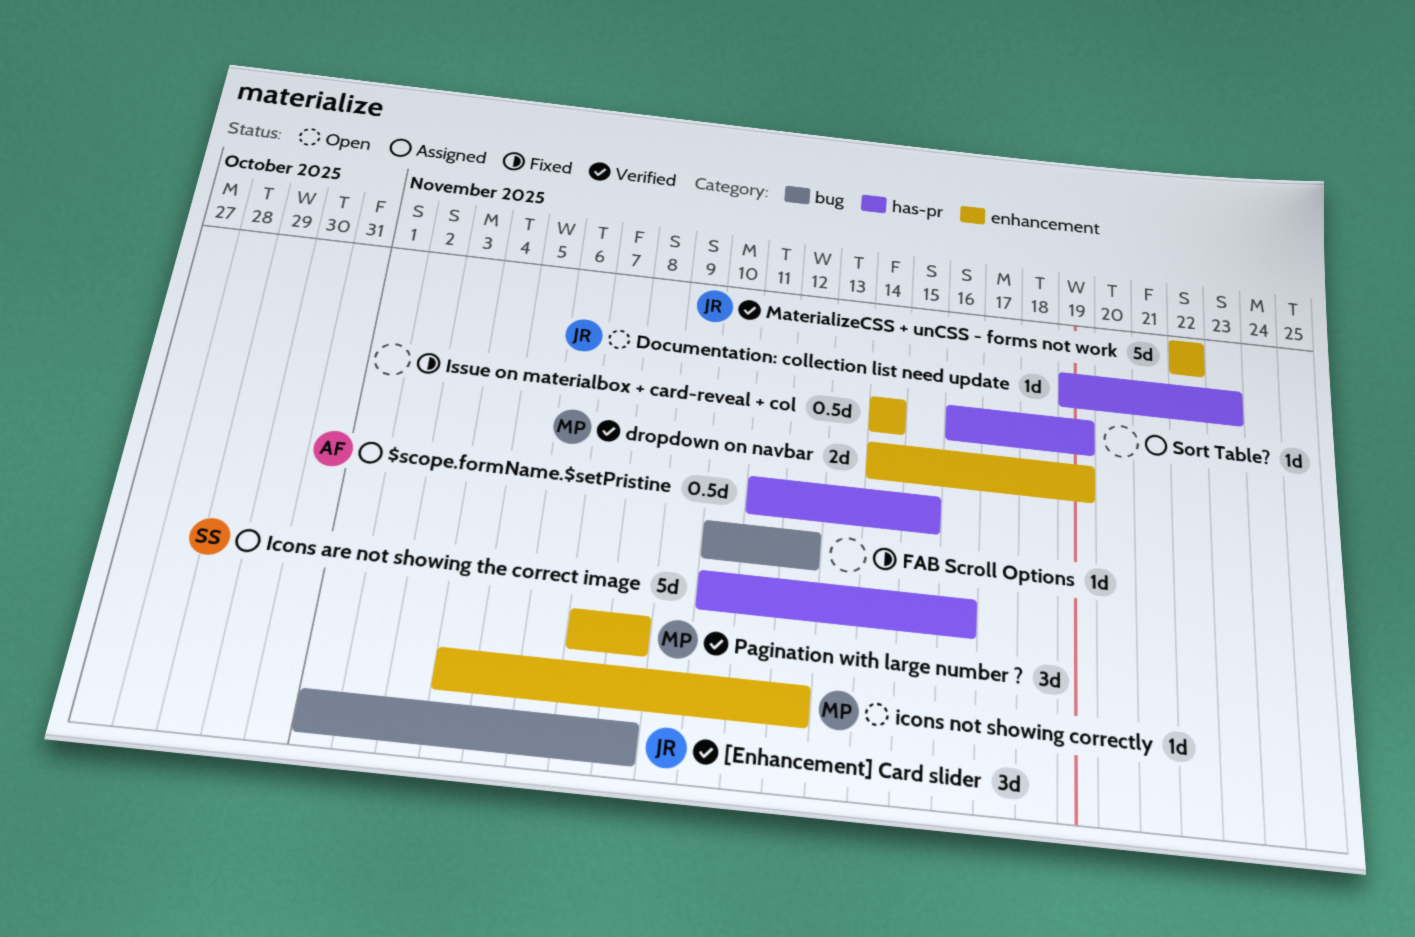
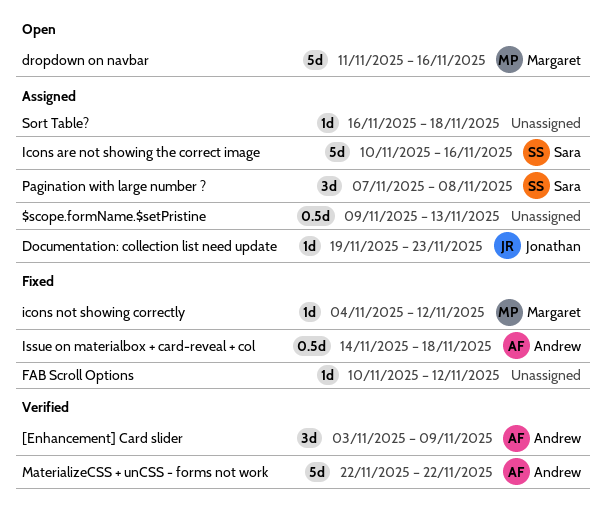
$scope.formName.$setPristine, owner: Andrew -> none
$scope.formName.$setPristine, start: Nov 11 -> Nov 9
$scope.formName.$setPristine, due: Nov 15 -> Nov 13
[Enhancement] Card slider, owner: Jonathan -> Andrew
[Enhancement] Card slider, start: Nov 1 -> Nov 3
[Enhancement] Card slider, due: Nov 8 -> Nov 9
Documentation: collection list need update, status: Open -> Assigned
dropdown on navbar, status: Verified -> Open
dropdown on navbar, estimate: 2d -> 5d
dropdown on navbar, start: Nov 14 -> Nov 11
dropdown on navbar, due: Nov 19 -> Nov 16
icons not showing correctly, status: Open -> Fixed
Issue on materialbox + card-reveal + col, owner: none -> Andrew
Issue on materialbox + card-reveal + col, due: Nov 14 -> Nov 18
MaterializeCSS + unCSS - forms not work, owner: Jonathan -> Andrew
Pagination with large number ?, status: Verified -> Assigned
Pagination with large number ?, owner: Margaret -> Sara
Sort Table?, due: Nov 19 -> Nov 18

